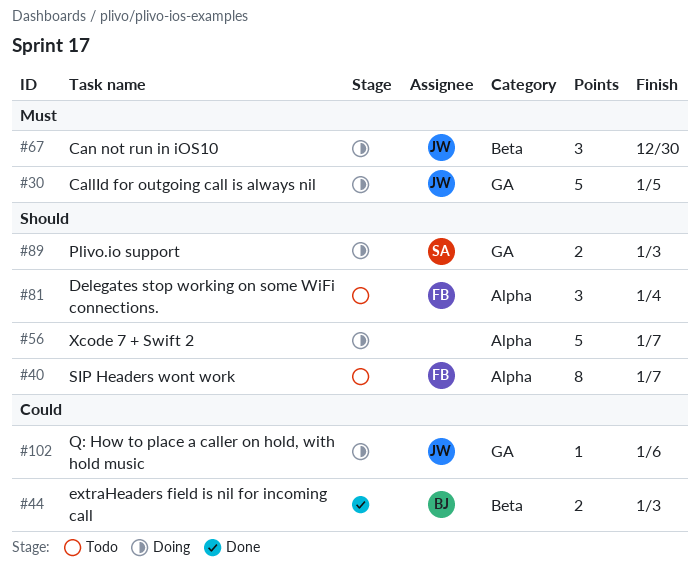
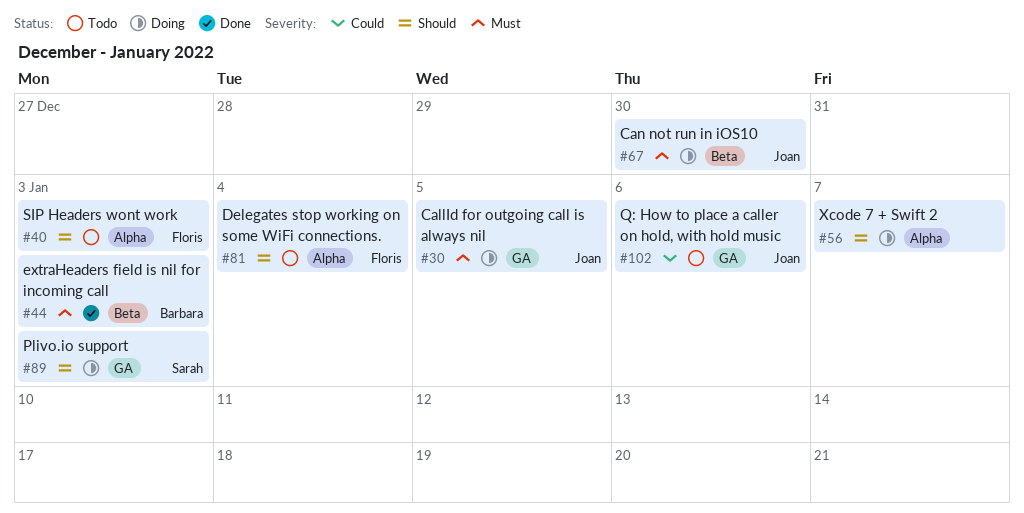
#40, due: Jan 7 -> Jan 3
#44, priority: Could -> Must
#102, status: Doing -> Todo

